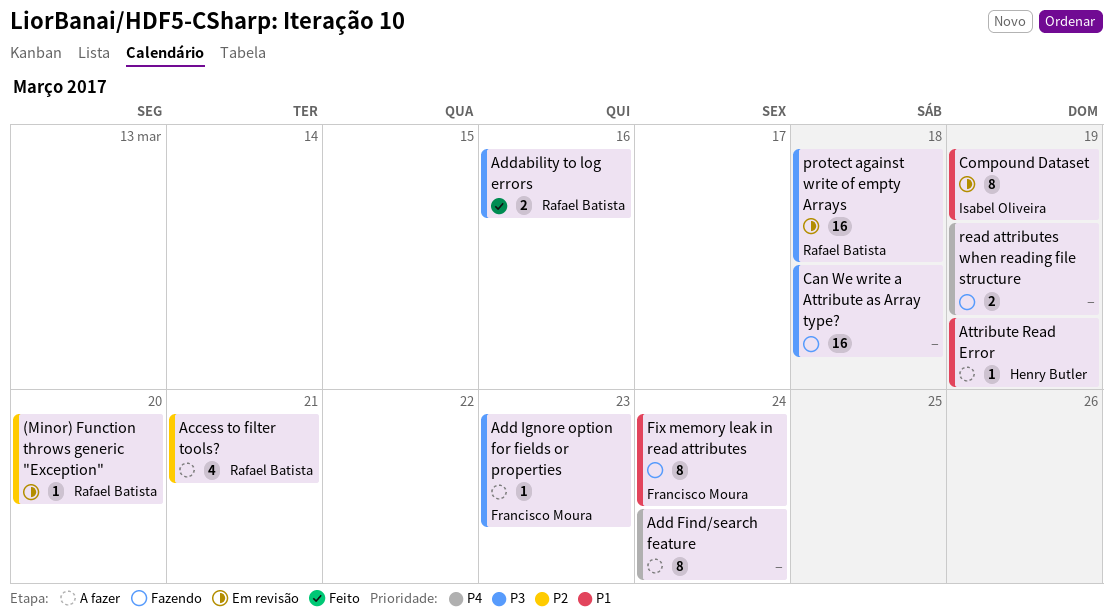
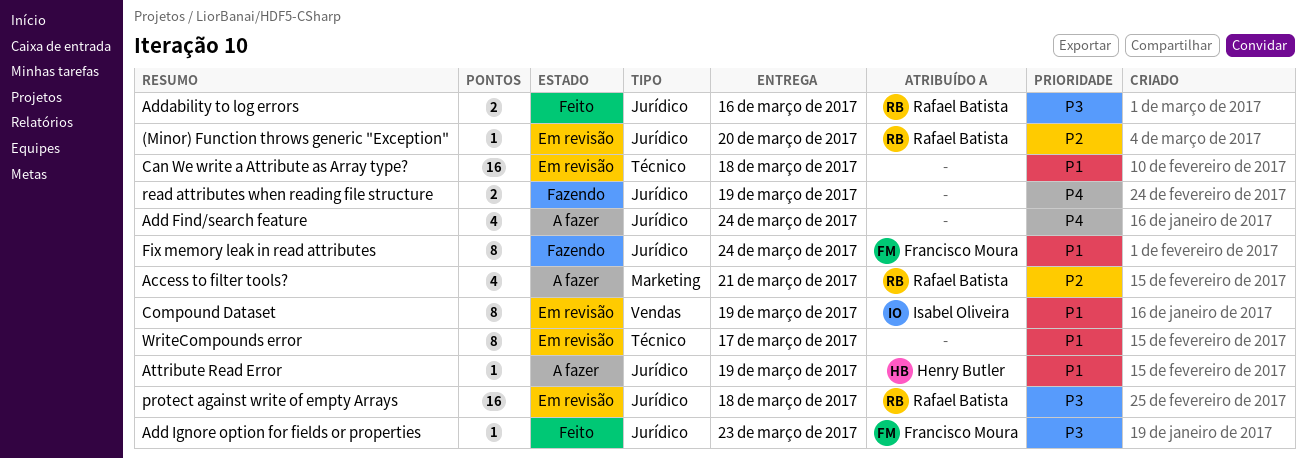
Add Find/search feature, estimate: 8 -> 4
Add Ignore option for fields or properties, status: A fazer -> Feito
Can We write a Attribute as Array type?, status: Fazendo -> Em revisão
Can We write a Attribute as Array type?, priority: P3 -> P1
WriteCompounds error: none -> present

